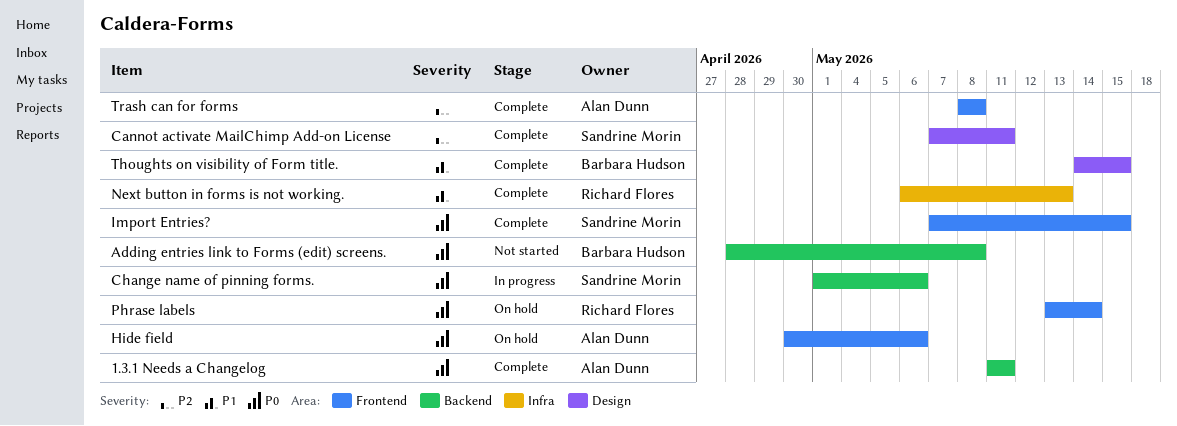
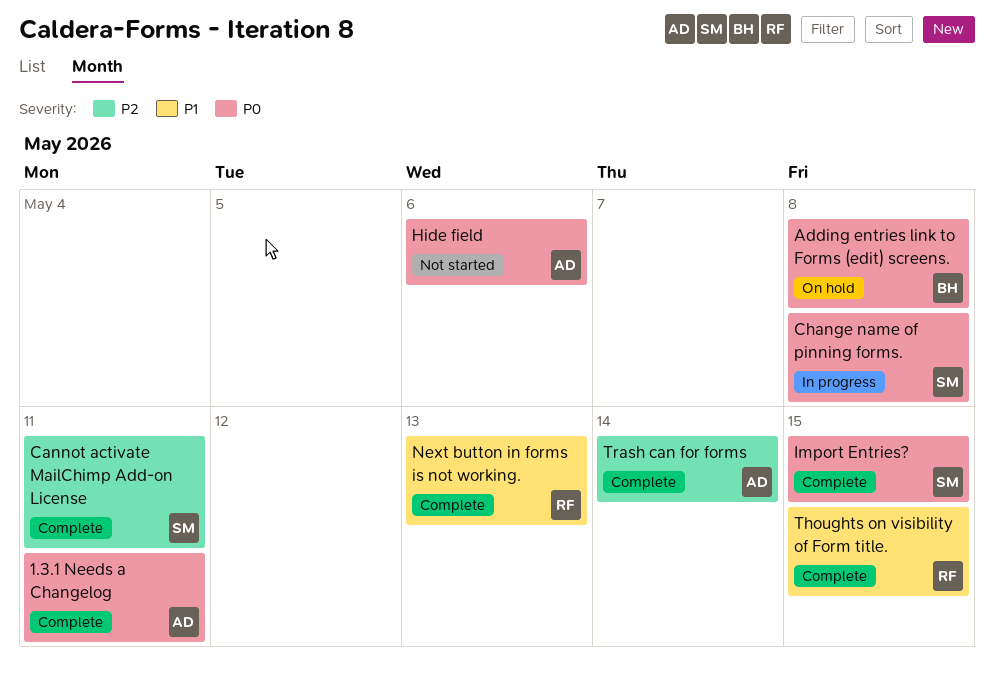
Adding entries link to Forms (edit) screens., status: Not started -> On hold
Change name of pinning forms., due: May 6 -> May 8
Hide field, status: On hold -> Not started
Phrase labels: present -> none
Thoughts on visibility of Form title., owner: Barbara Hudson -> Richard Flores
Trash can for forms, due: May 8 -> May 14

